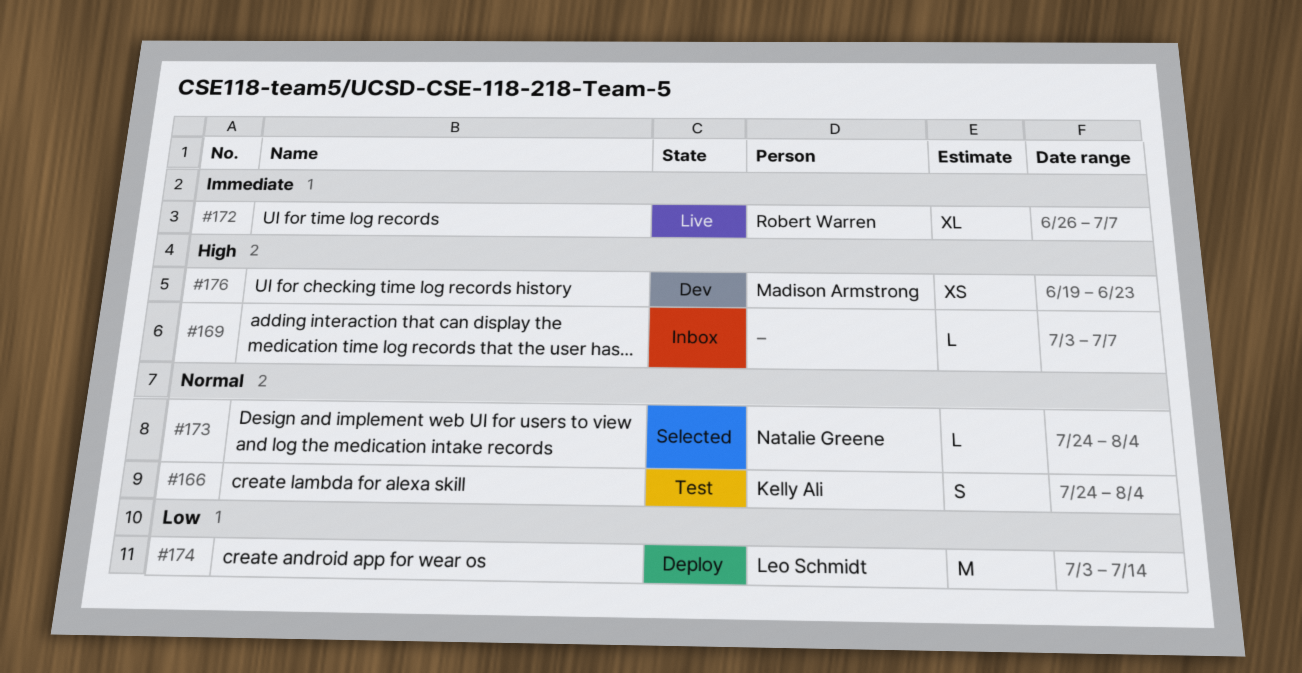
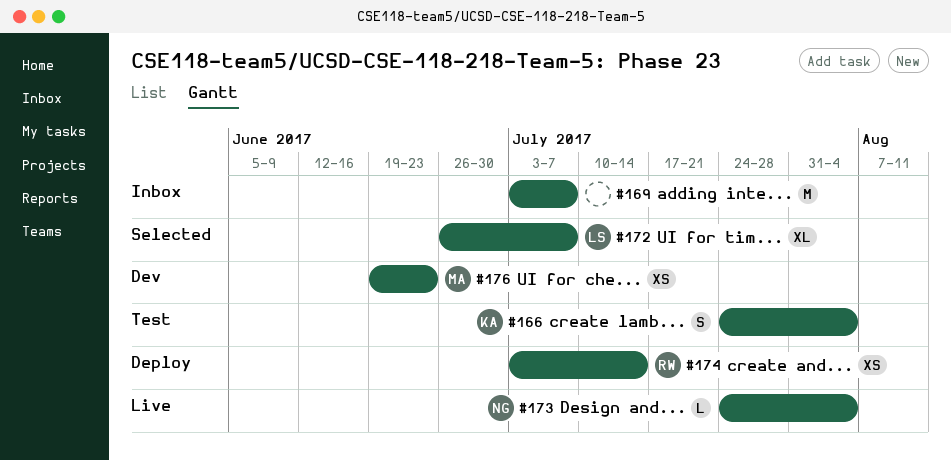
#169, estimate: L -> M
#172, status: Live -> Selected
#172, owner: Robert Warren -> Leo Schmidt
#173, status: Selected -> Live
#174, owner: Leo Schmidt -> Robert Warren
#174, estimate: M -> XS

